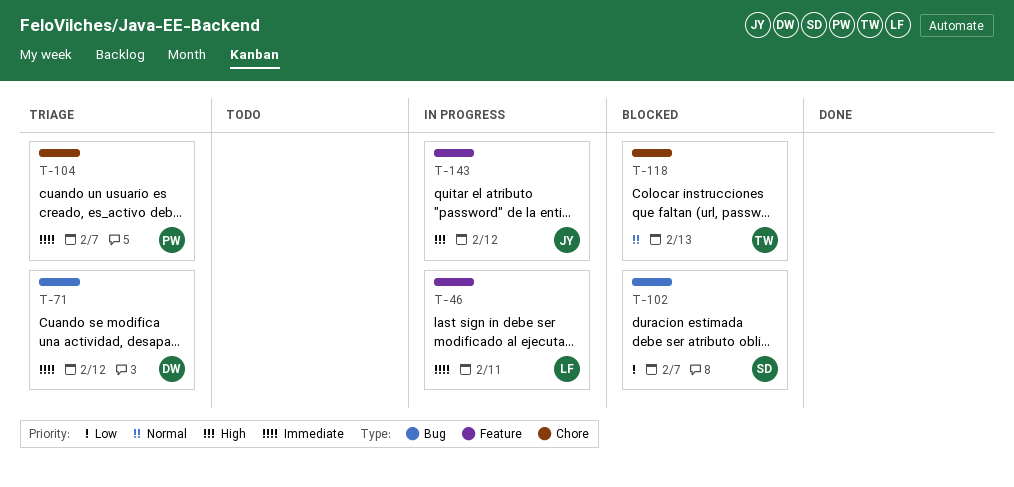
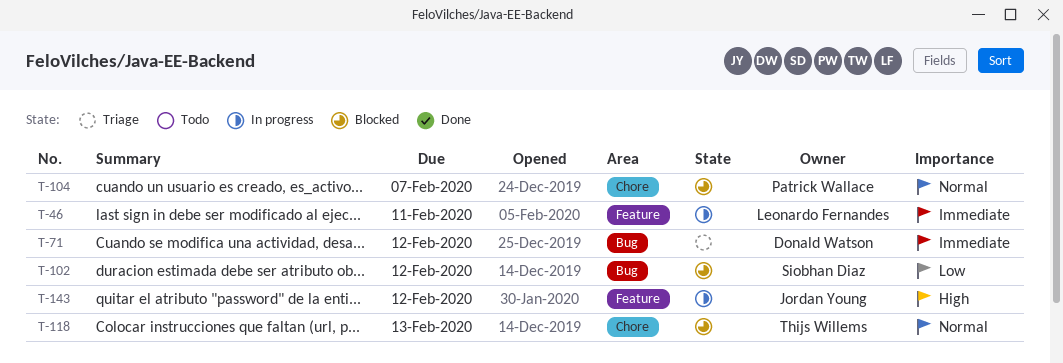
T-102, due: Feb 7 -> Feb 12
T-104, status: Triage -> Blocked
T-104, priority: Immediate -> Normal

